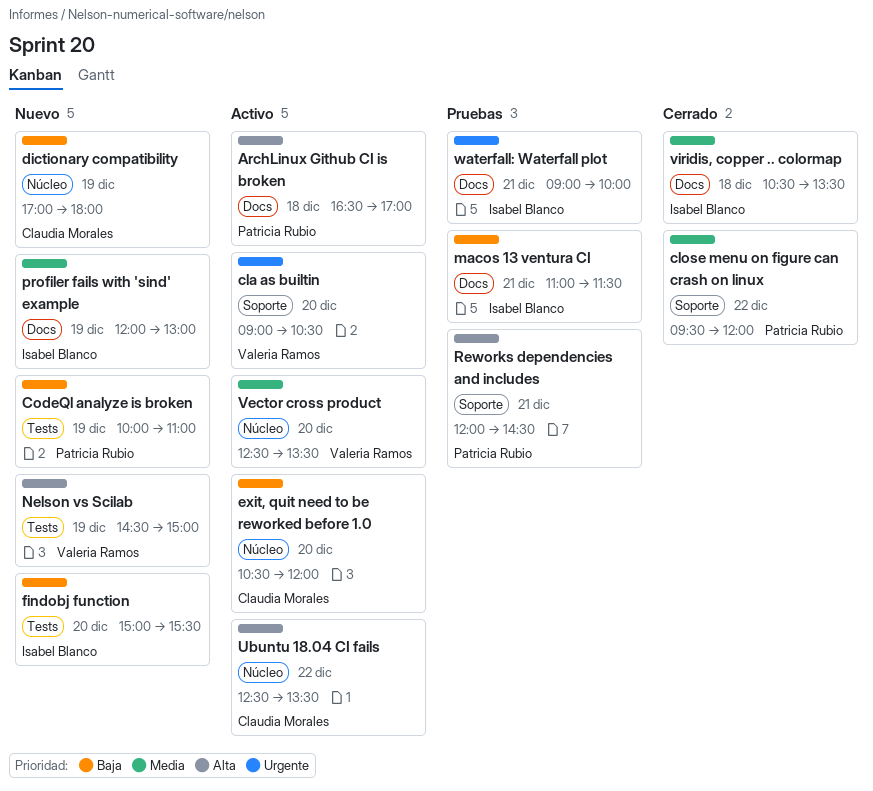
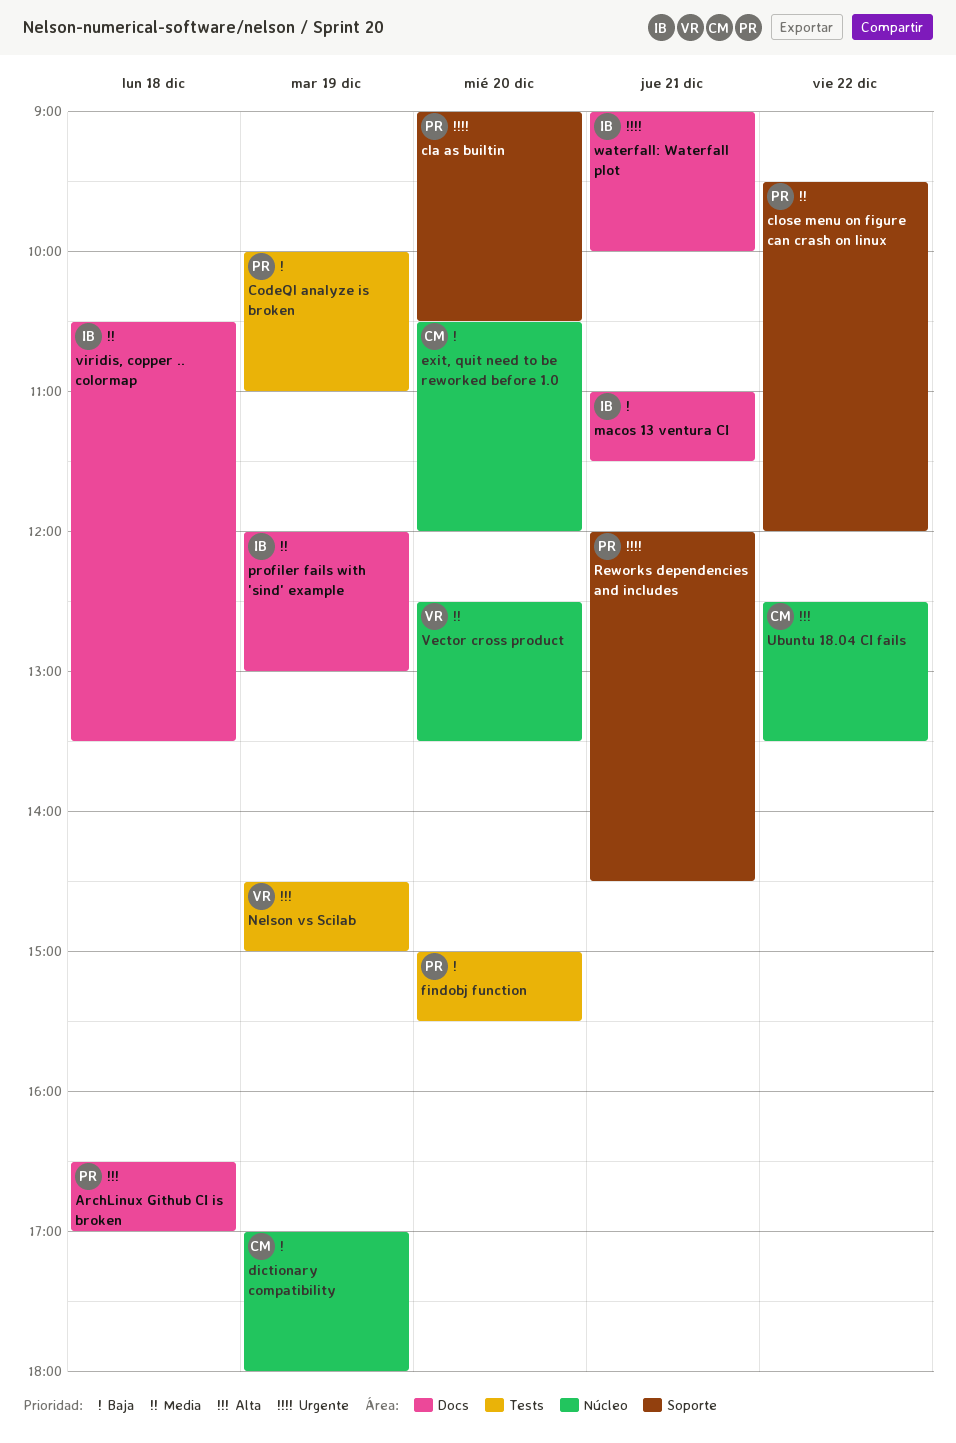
cla as builtin, owner: Valeria Ramos -> Patricia Rubio
findobj function, owner: Isabel Blanco -> Patricia Rubio
Reworks dependencies and includes, priority: Alta -> Urgente

